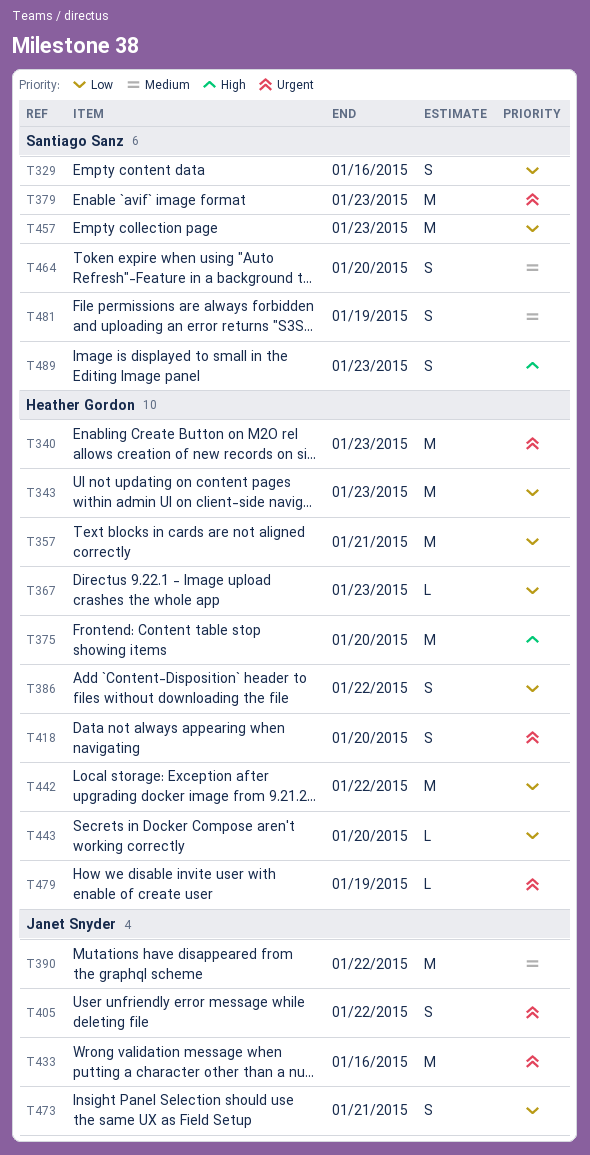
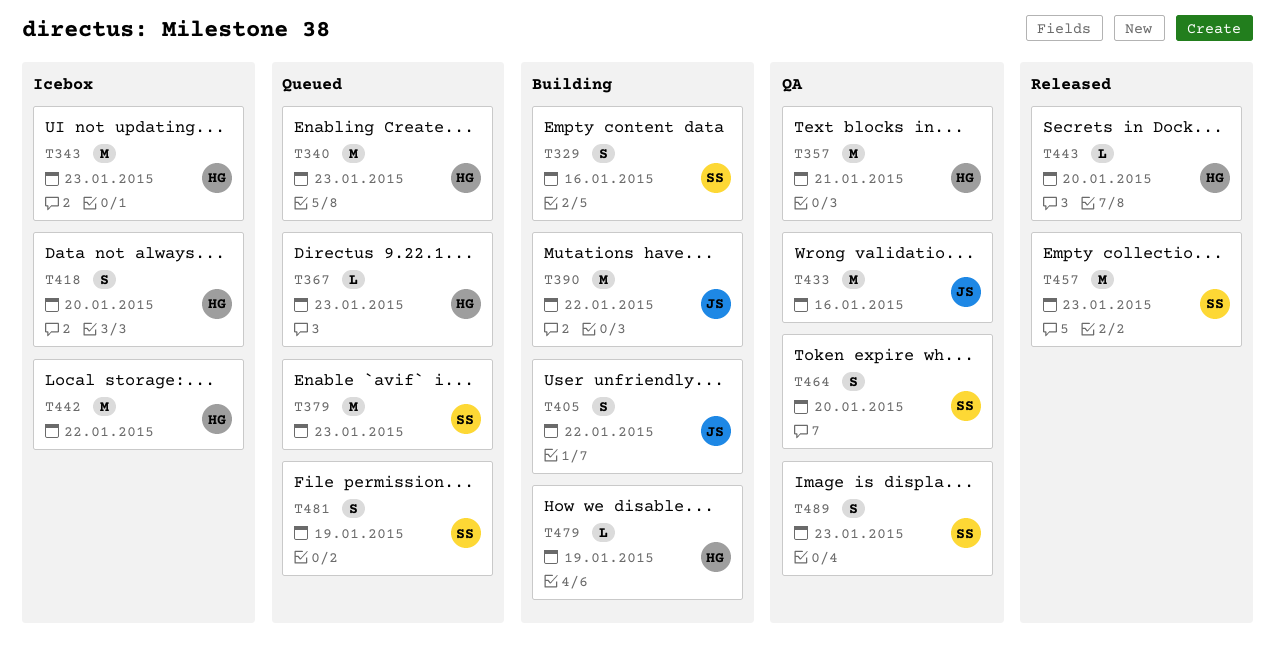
T375: present -> none
T386: present -> none
T473: present -> none

